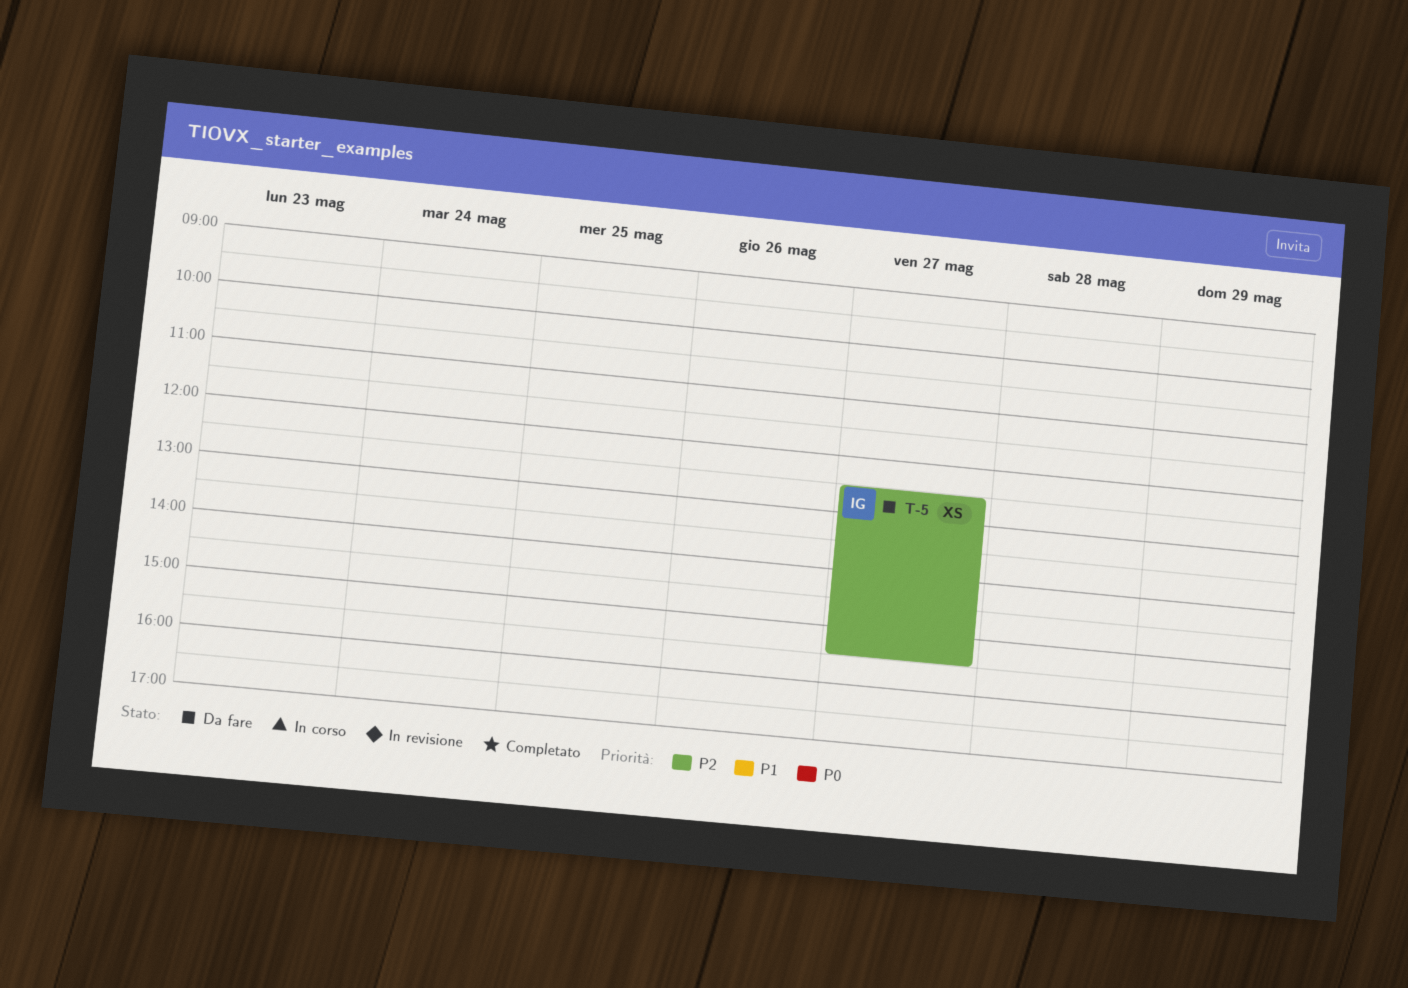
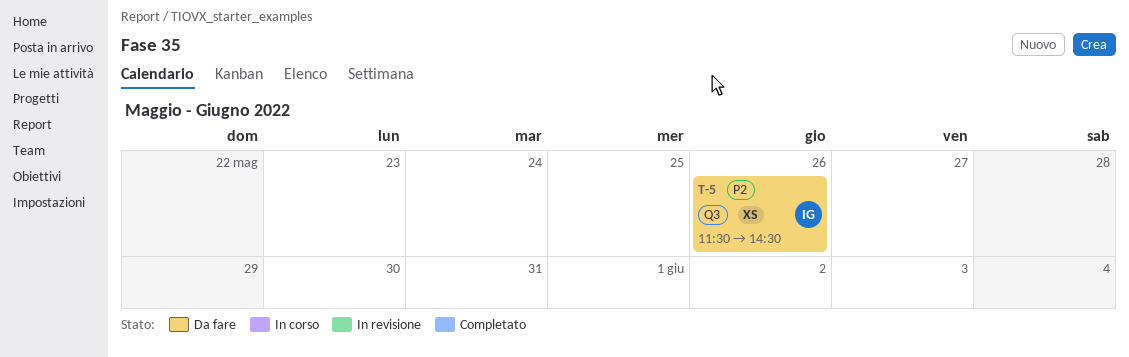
T-5, day: May 27 -> May 26
T-5, begins: 12:30 -> 11:30
T-5, ends: 15:30 -> 14:30

